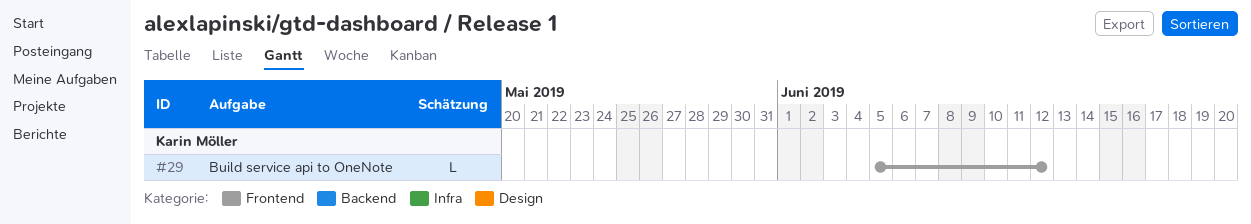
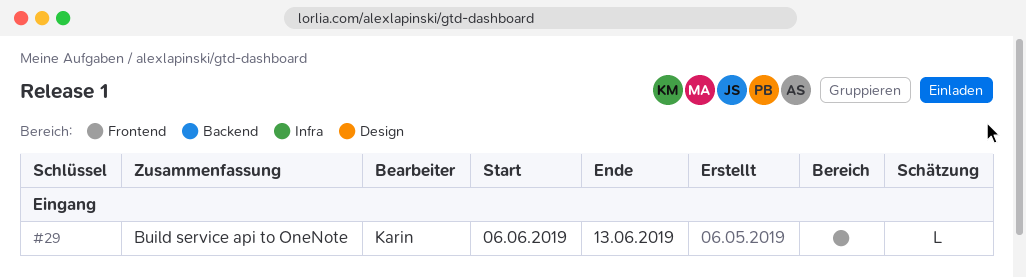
#29, start: Jun 5 -> Jun 6
#29, due: Jun 12 -> Jun 13

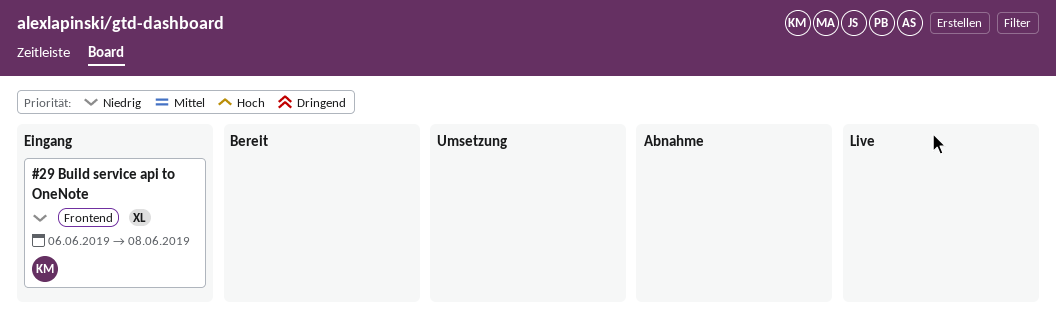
#29, estimate: L -> XL
#29, due: Jun 13 -> Jun 8

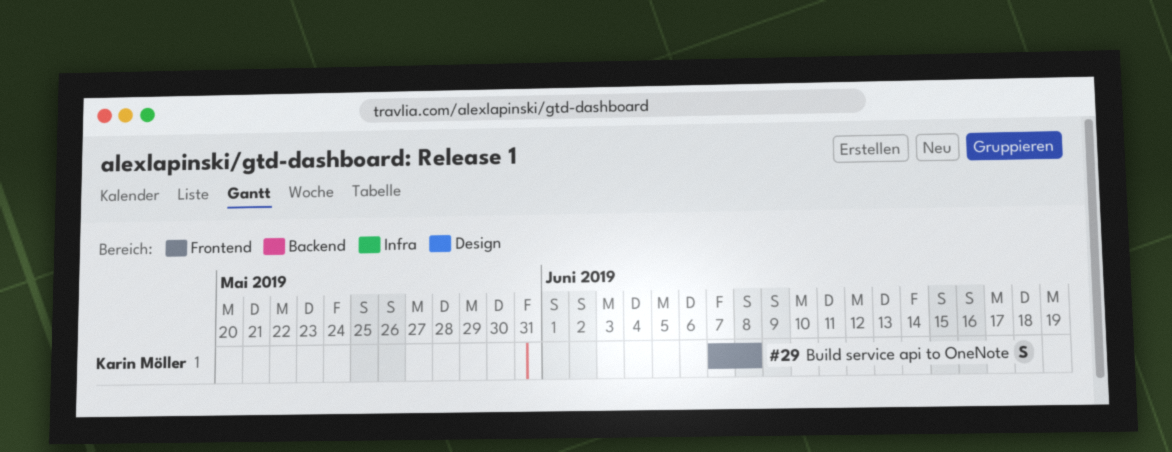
#29, estimate: XL -> S
#29, start: Jun 6 -> Jun 7

